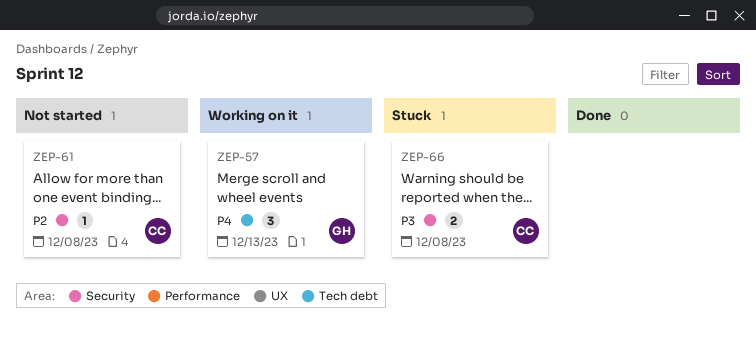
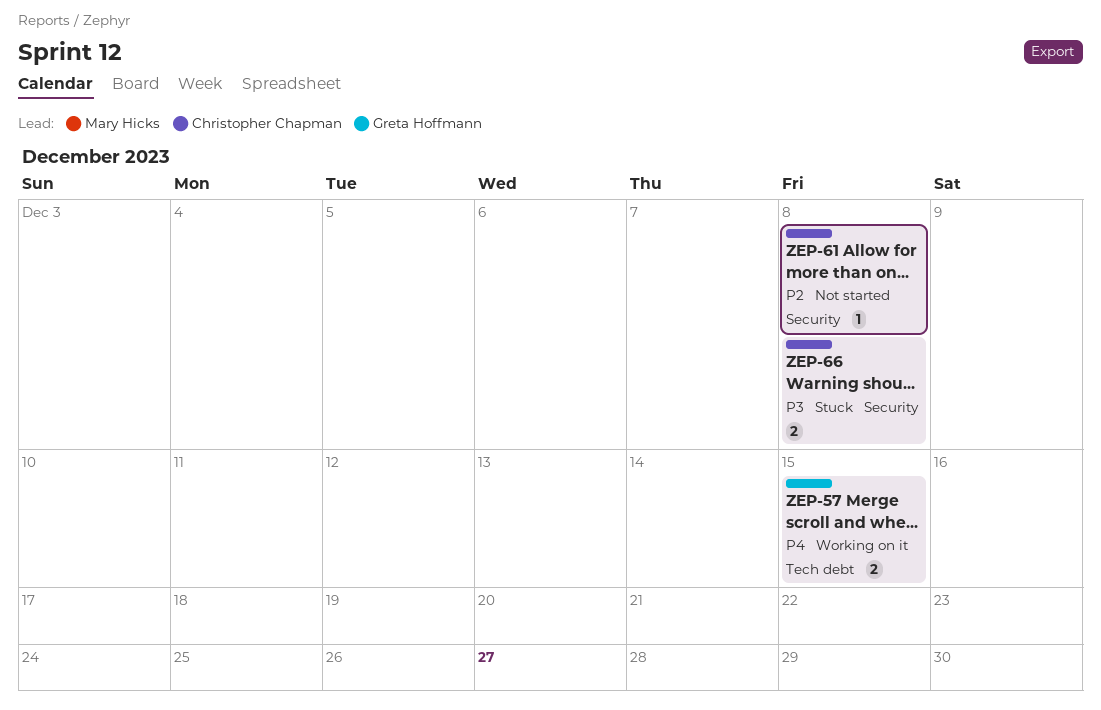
ZEP-57, estimate: 3 -> 2
ZEP-57, due: Dec 13 -> Dec 15

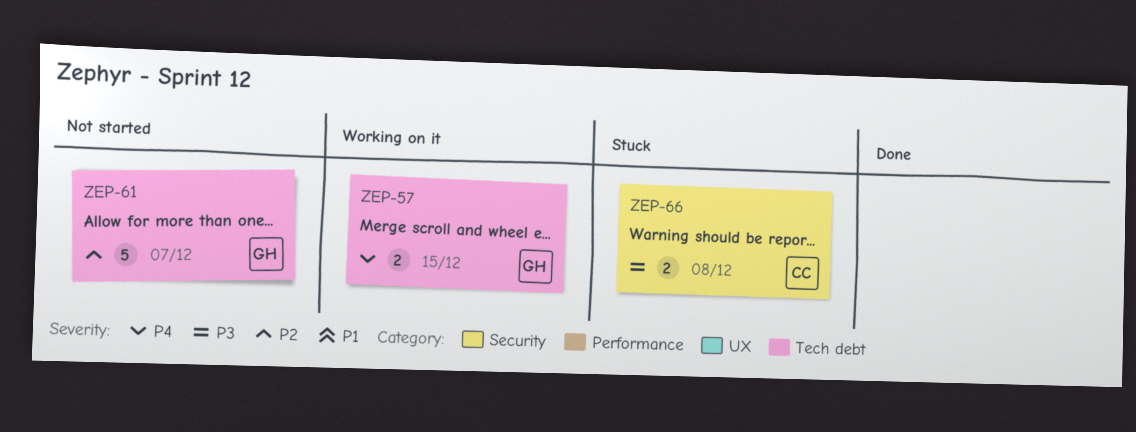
ZEP-61, owner: Christopher Chapman -> Greta Hoffmann
ZEP-61, label: Security -> Tech debt
ZEP-61, estimate: 1 -> 5
ZEP-61, due: Dec 8 -> Dec 7

